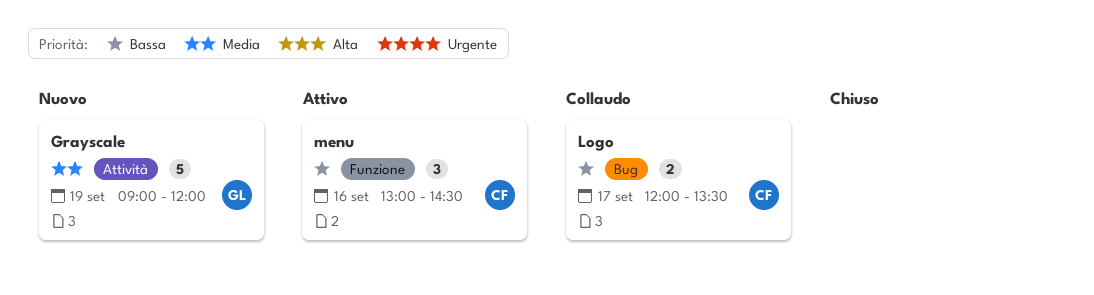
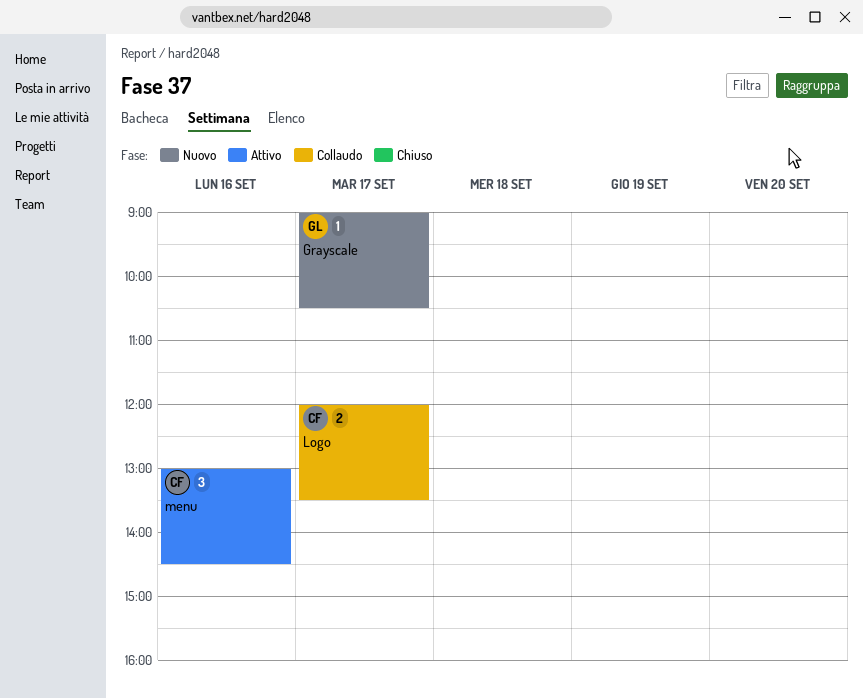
Grayscale, estimate: 5 -> 1
Grayscale, day: Sep 19 -> Sep 17
Grayscale, ends: 12:00 -> 10:30

